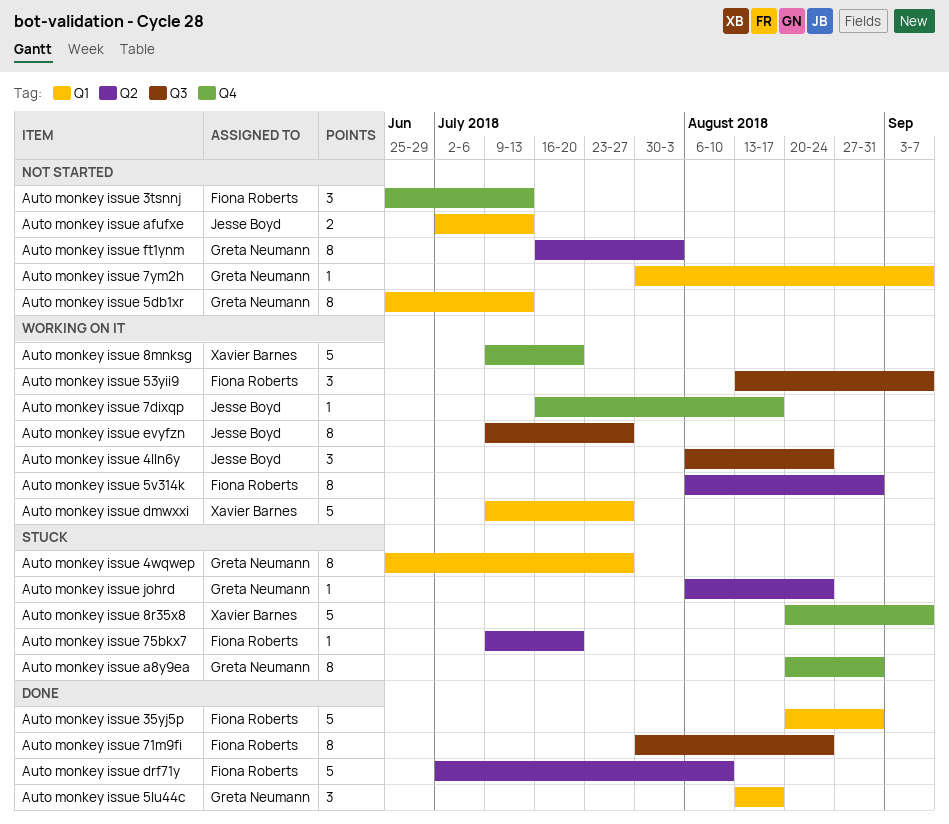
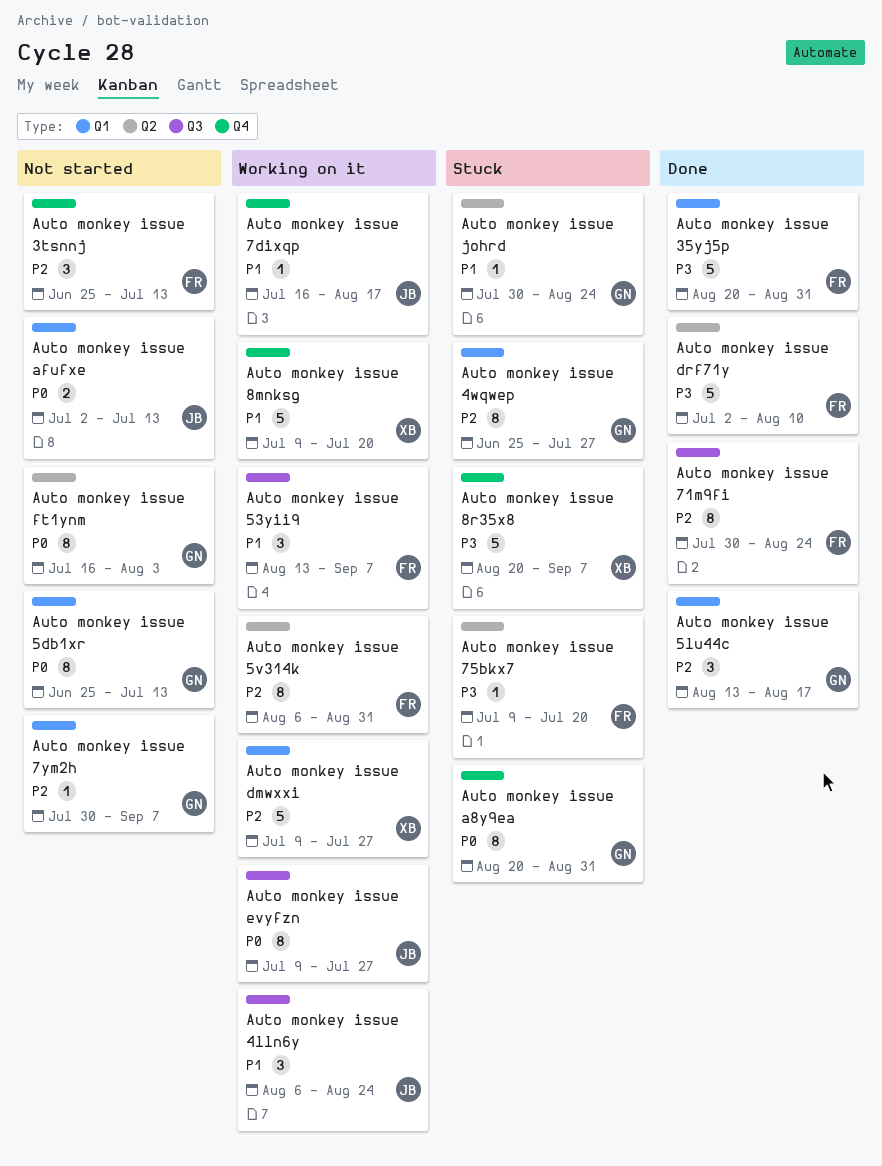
Auto monkey issue johrd, start: Aug 6 -> Jul 30

